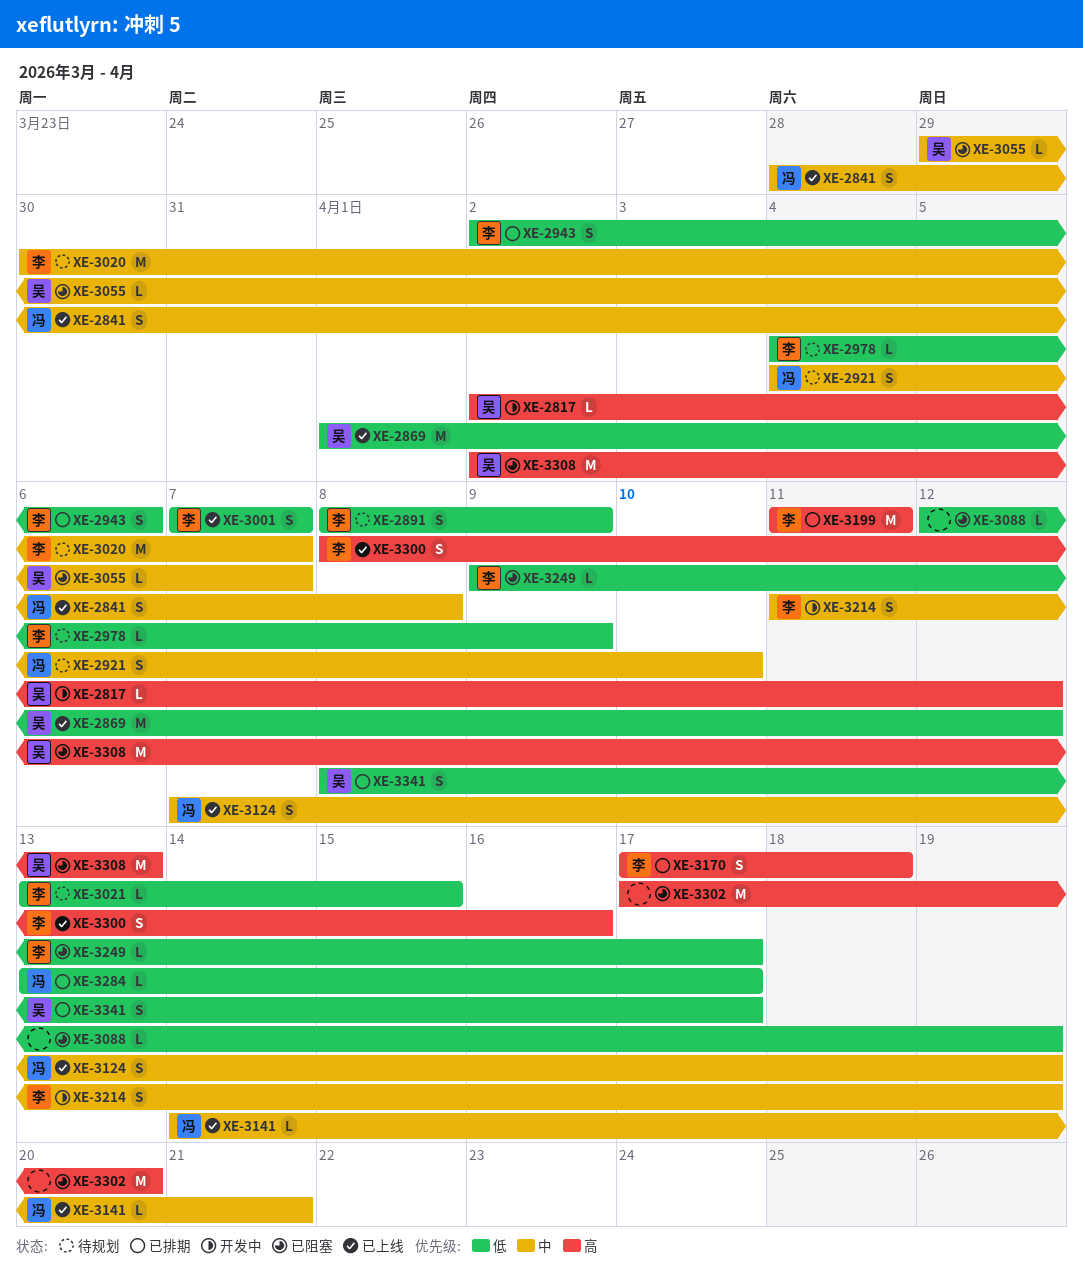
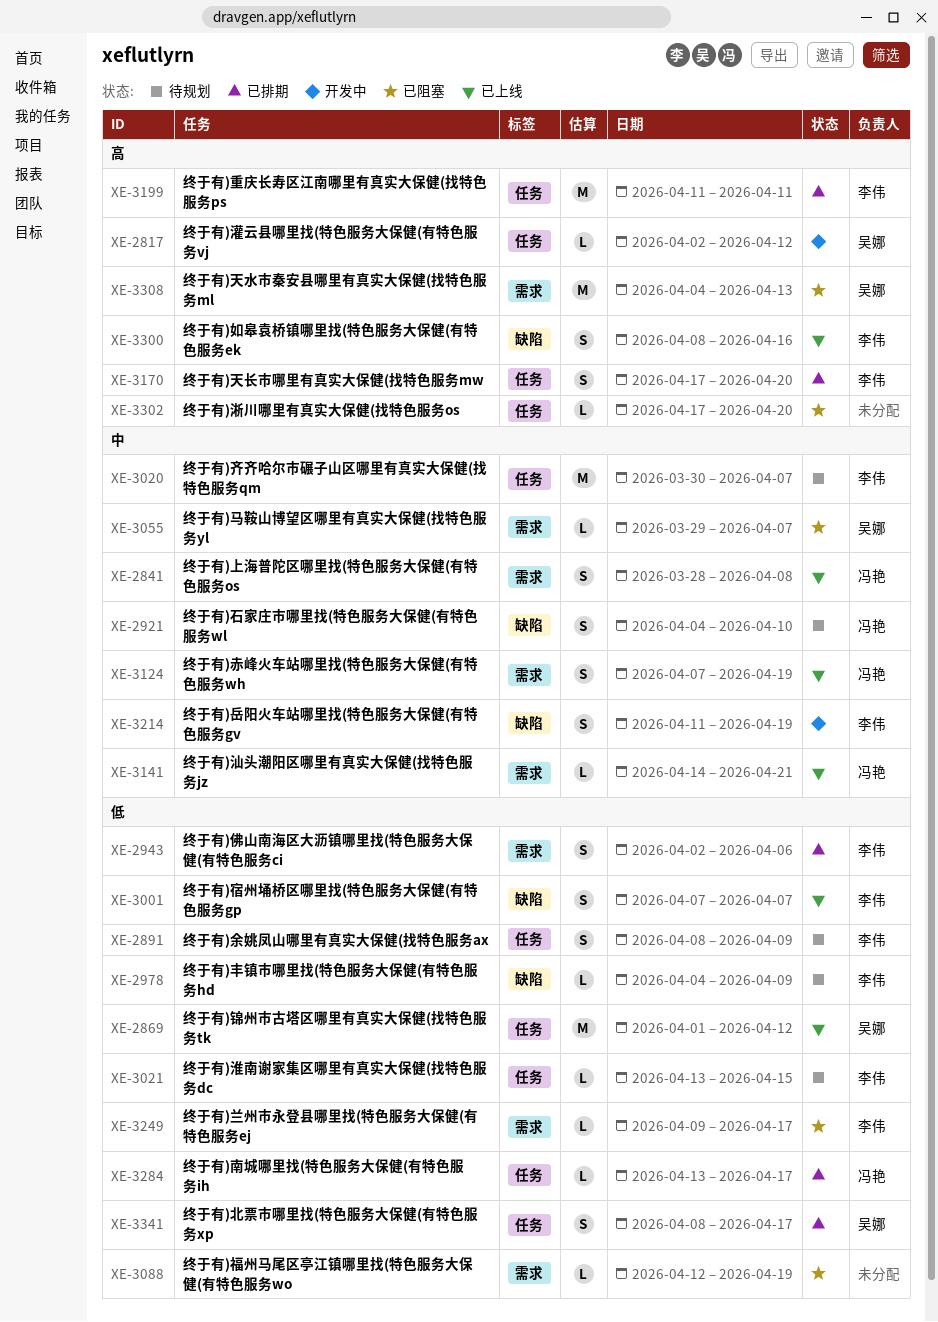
XE-3170, due: Apr 18 -> Apr 20
XE-3302, estimate: M -> L
XE-3308, start: Apr 2 -> Apr 4

